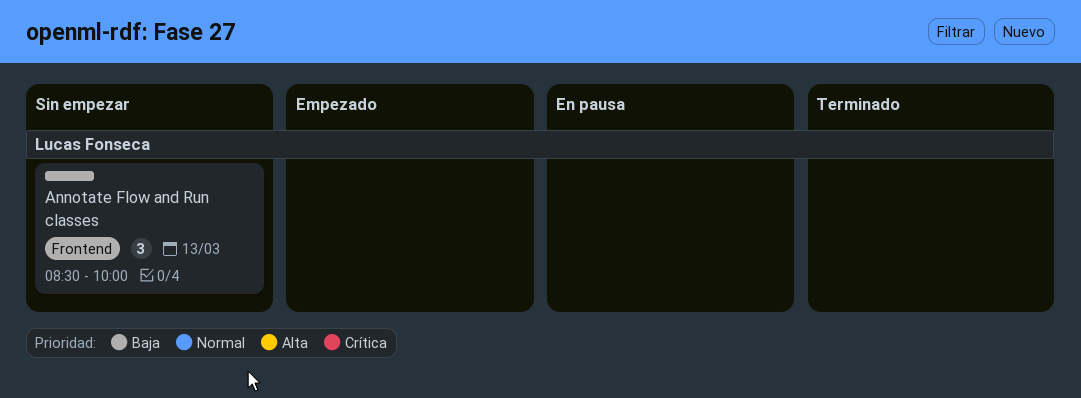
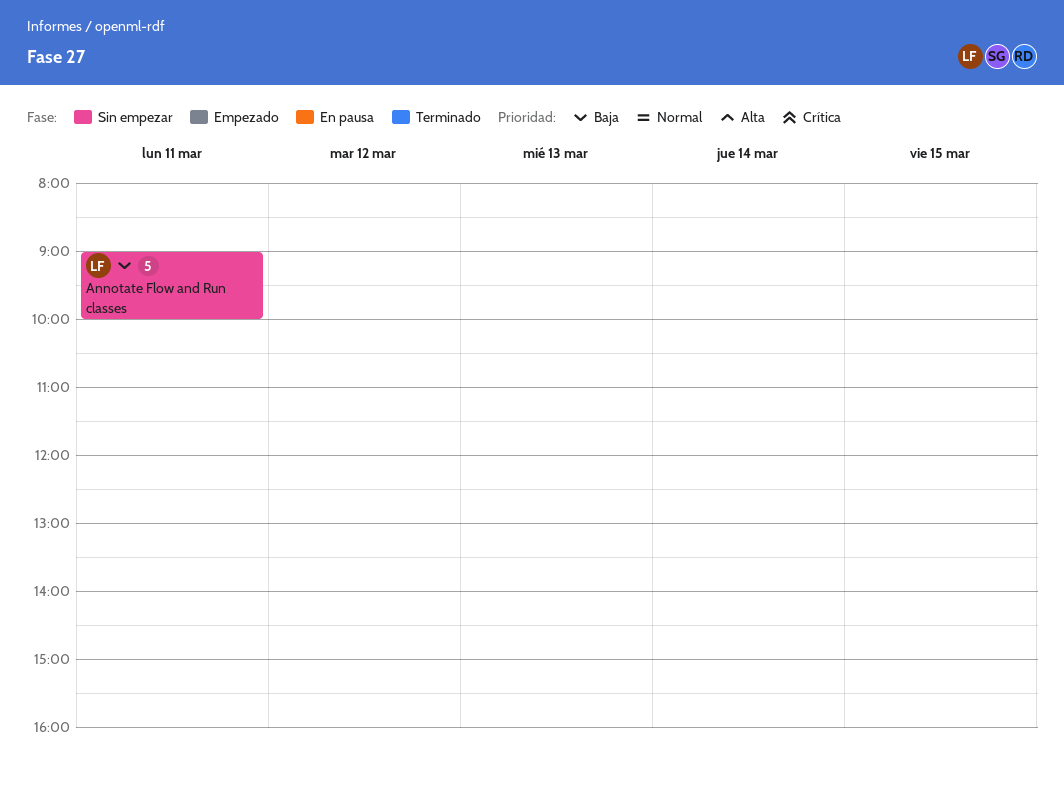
Annotate Flow and Run classes, estimate: 3 -> 5
Annotate Flow and Run classes, day: Mar 13 -> Mar 11
Annotate Flow and Run classes, begins: 08:30 -> 09:00

